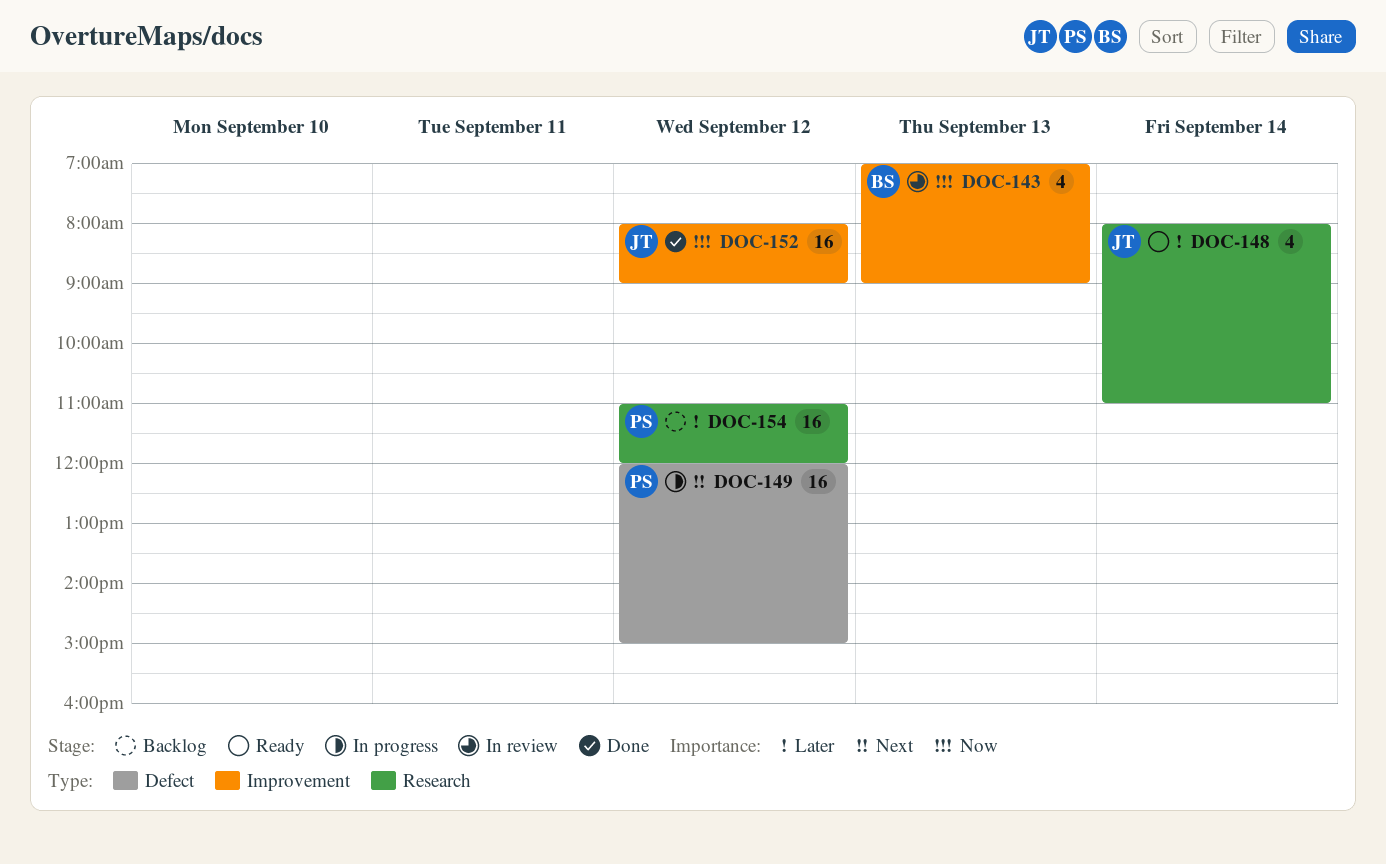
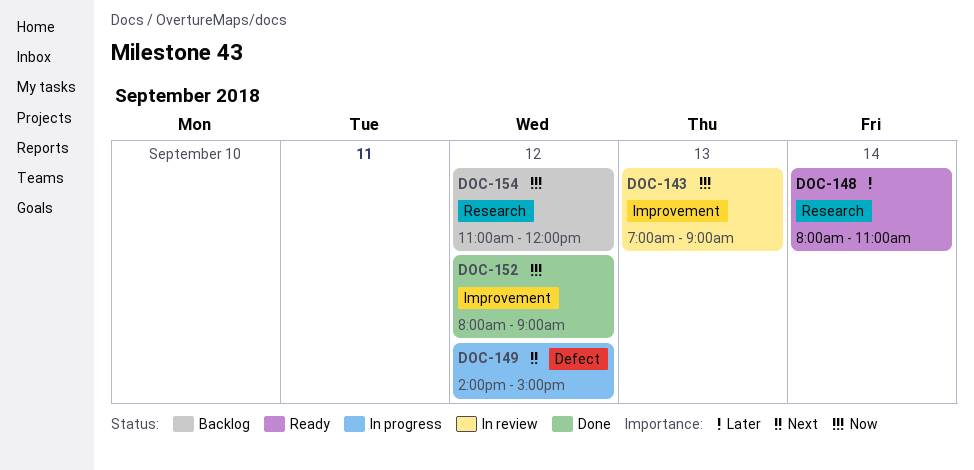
DOC-149, begins: 12:00 -> 14:00
DOC-154, priority: Later -> Now

